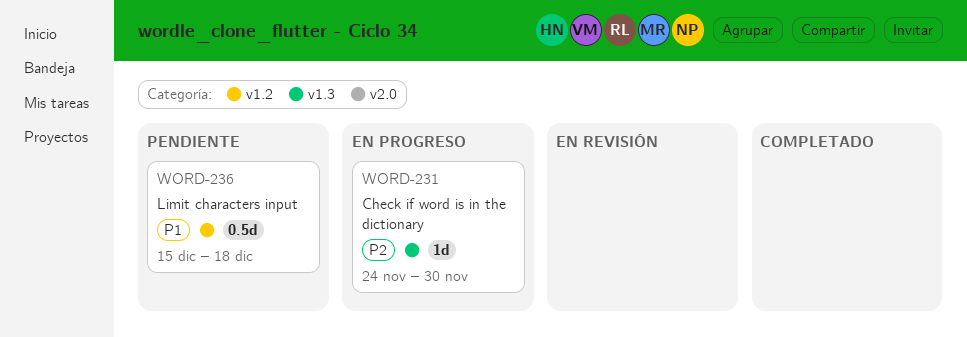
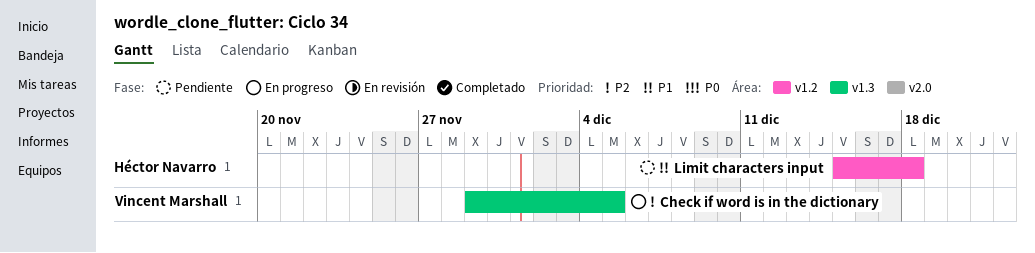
Check if word is in the dictionary, start: Nov 24 -> Nov 29
Check if word is in the dictionary, due: Nov 30 -> Dec 5

